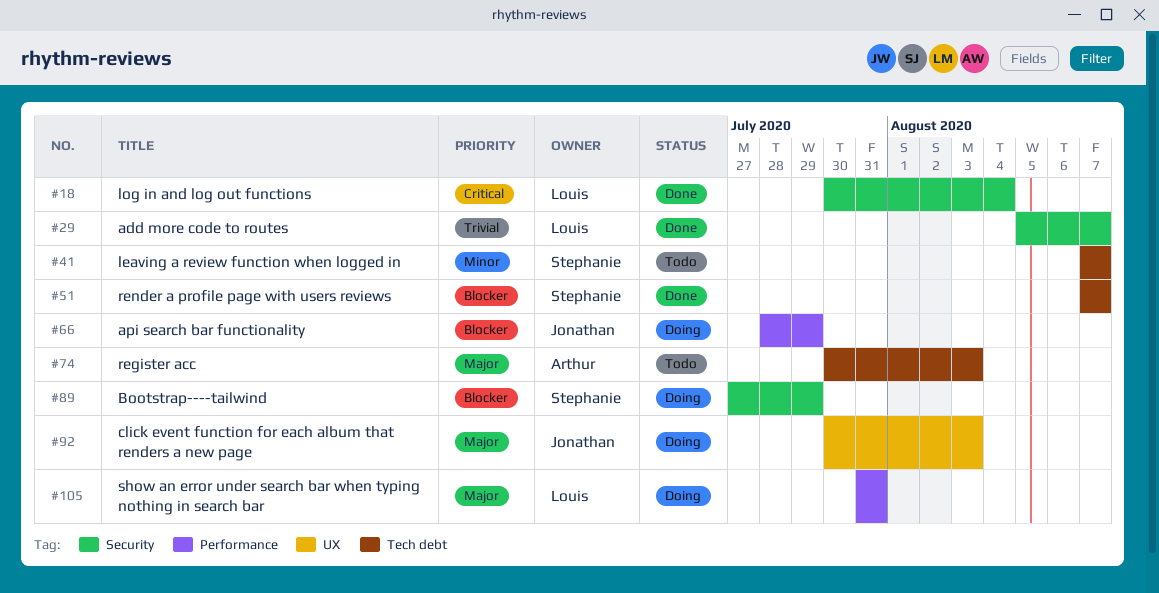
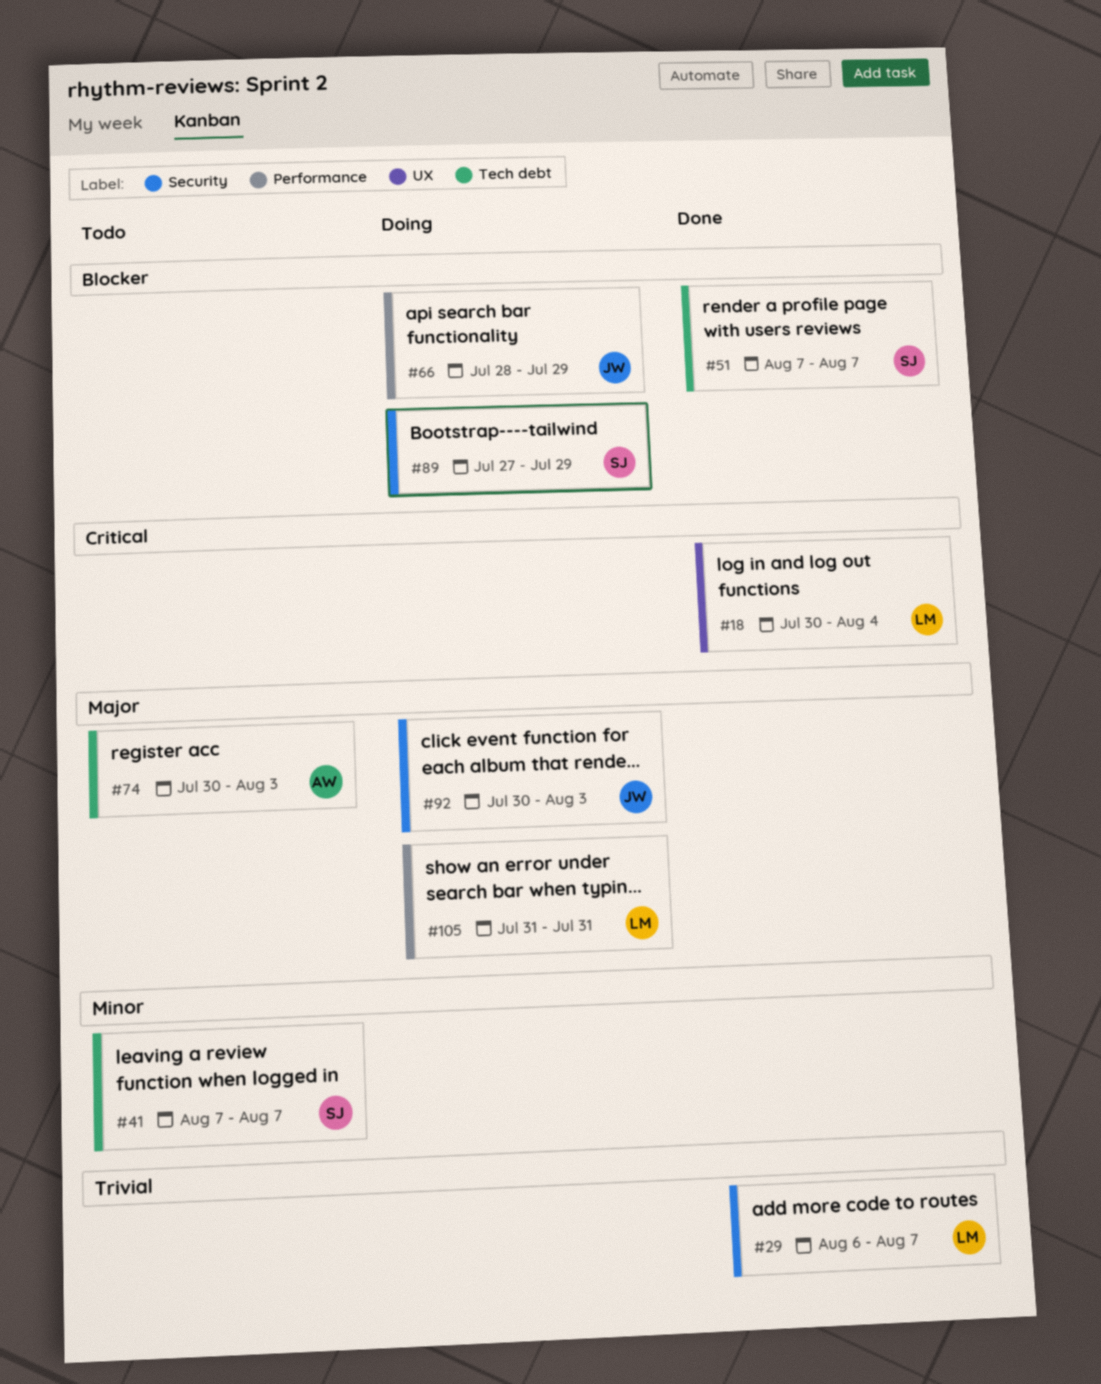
#18, label: Security -> UX
#29, start: Aug 5 -> Aug 6
#92, label: UX -> Security

